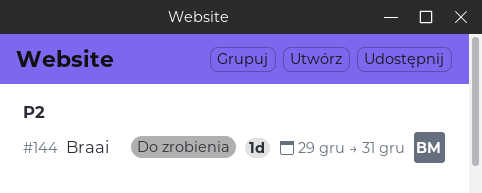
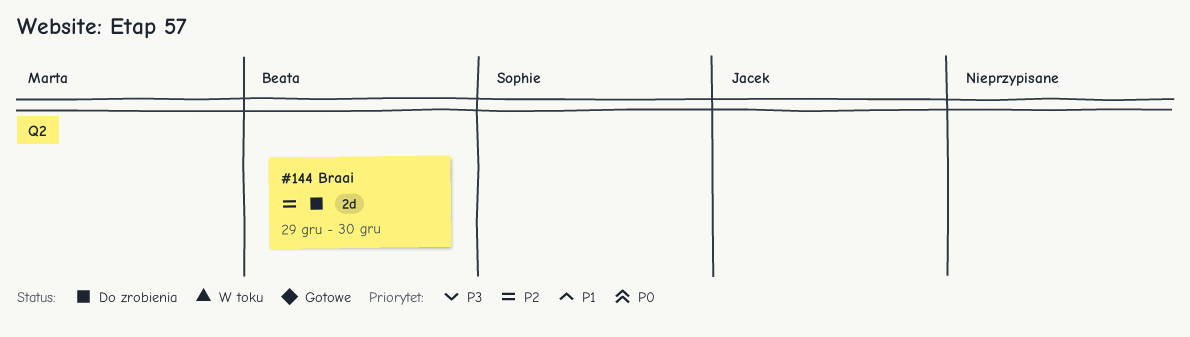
#144, estimate: 1d -> 2d
#144, due: Dec 31 -> Dec 30

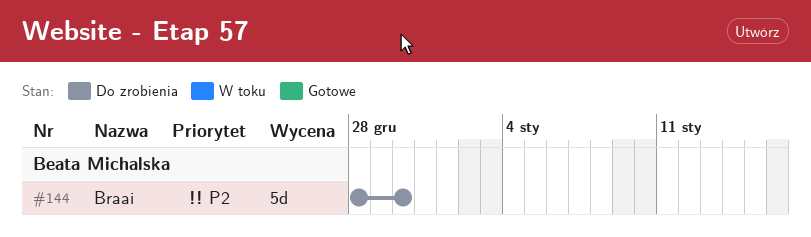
#144, estimate: 2d -> 5d
#144, start: Dec 29 -> Dec 28

